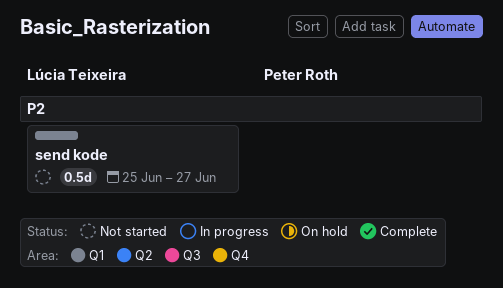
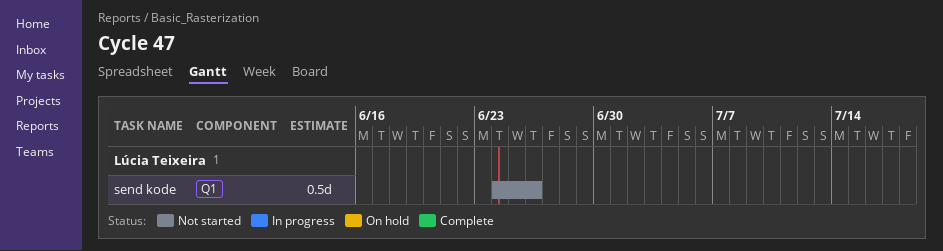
send kode, start: Jun 25 -> Jun 24
send kode, due: Jun 27 -> Jun 26

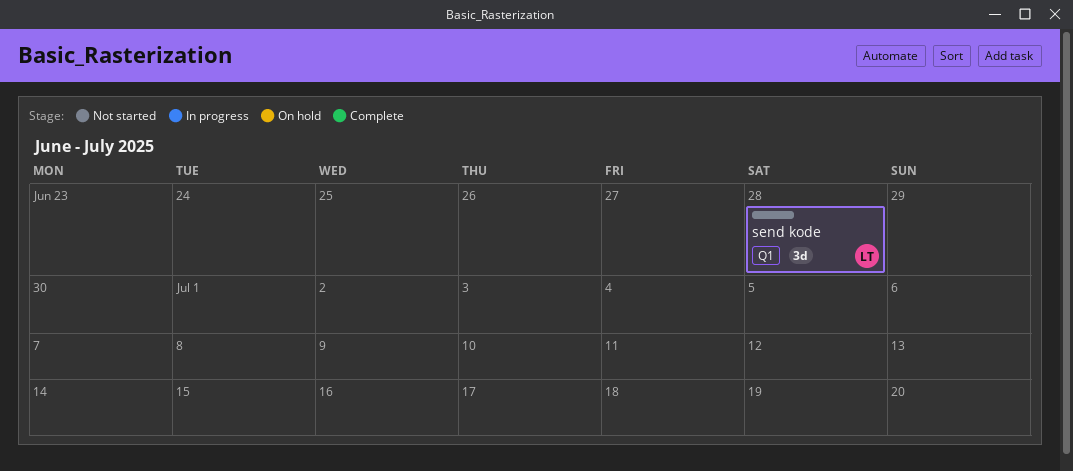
send kode, estimate: 0.5d -> 3d
send kode, due: Jun 26 -> Jun 28

